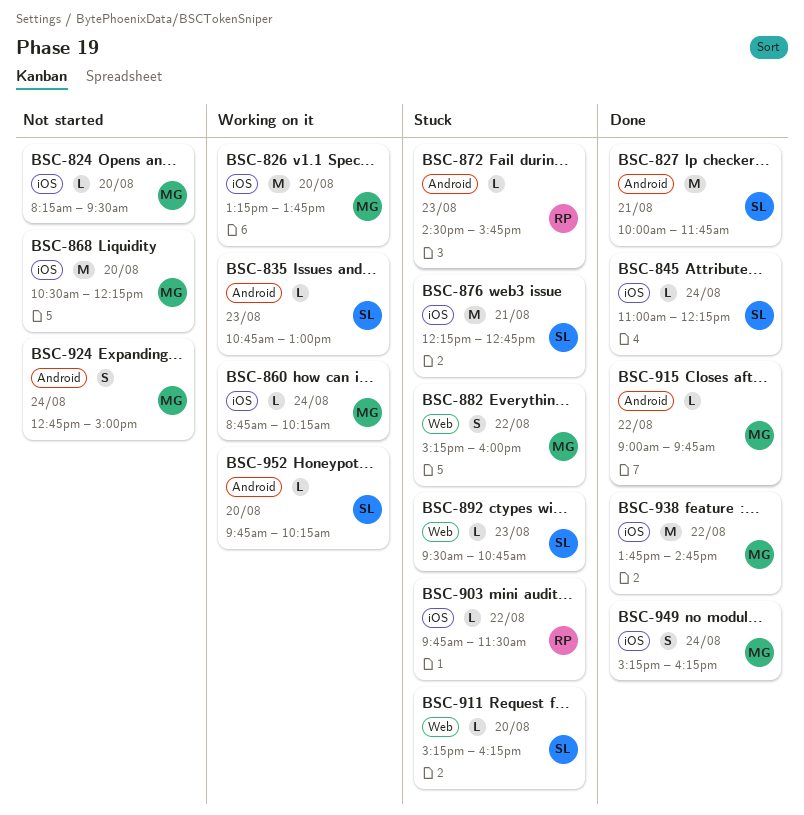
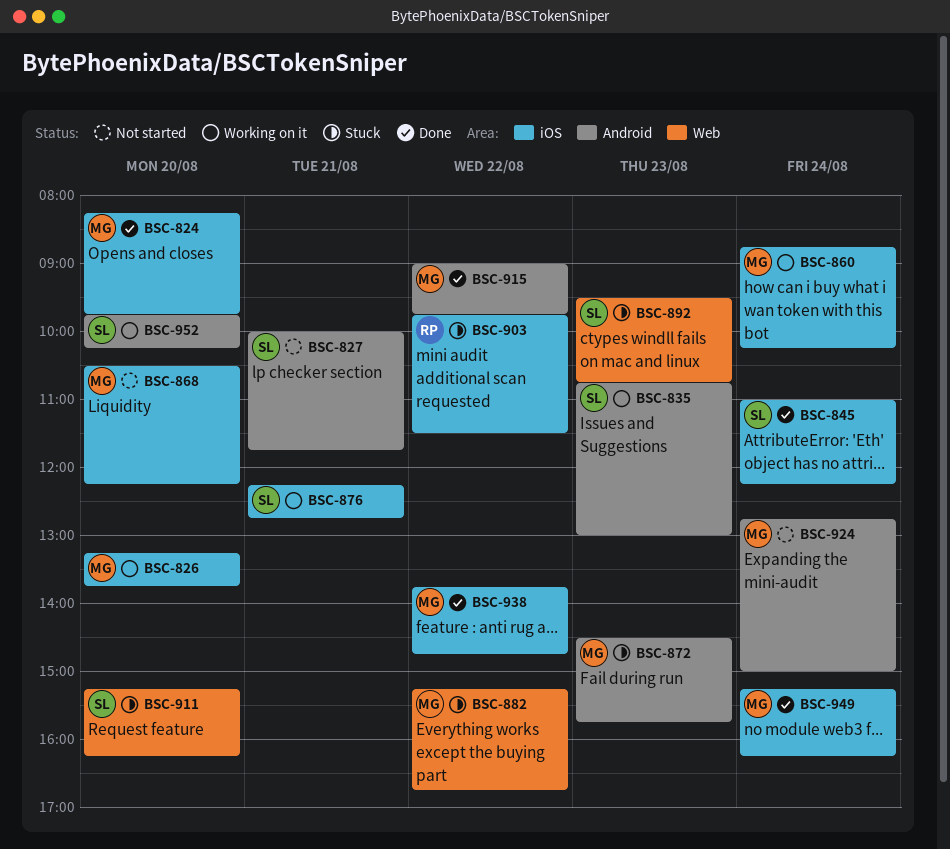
BSC-824, status: Not started -> Done
BSC-824, ends: 09:30 -> 09:45
BSC-827, status: Done -> Not started
BSC-872, owner: RP -> MG
BSC-876, status: Stuck -> Working on it
BSC-882, ends: 16:00 -> 16:45

